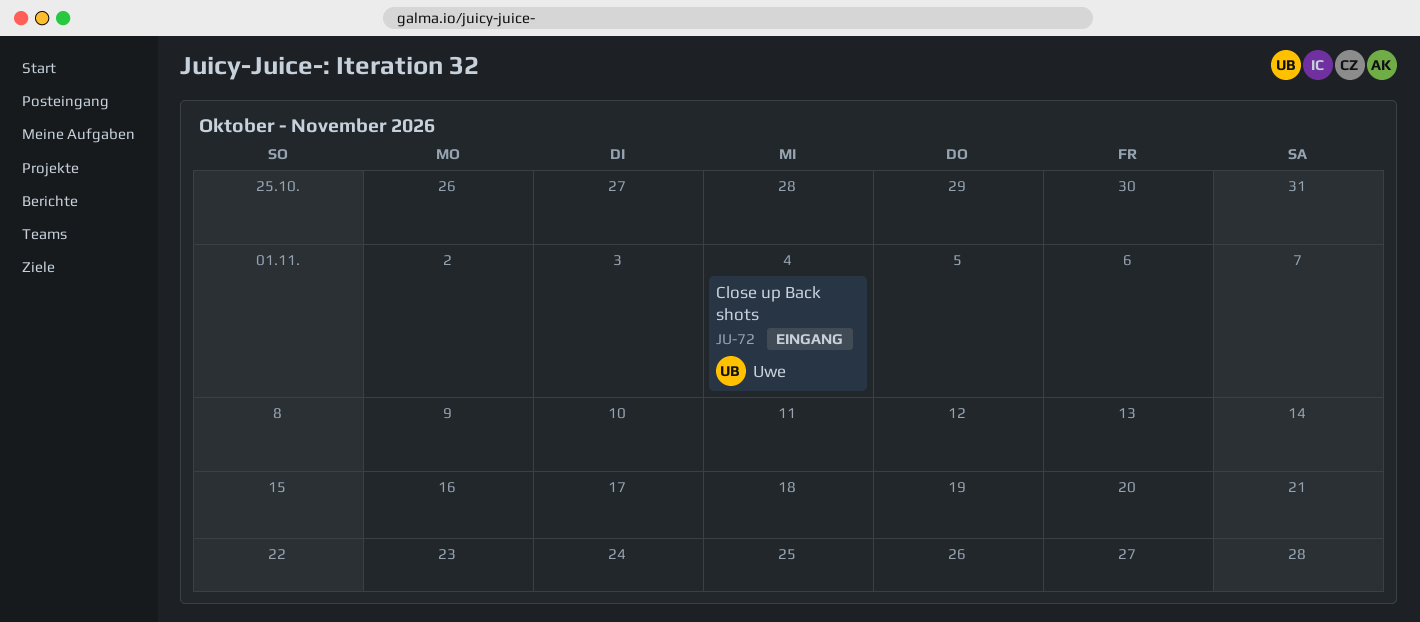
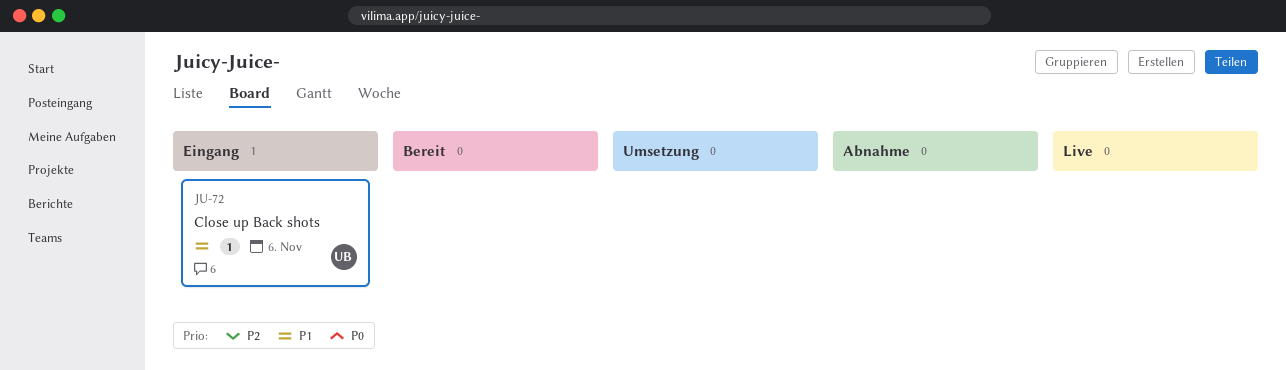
JU-72, due: Nov 4 -> Nov 6

